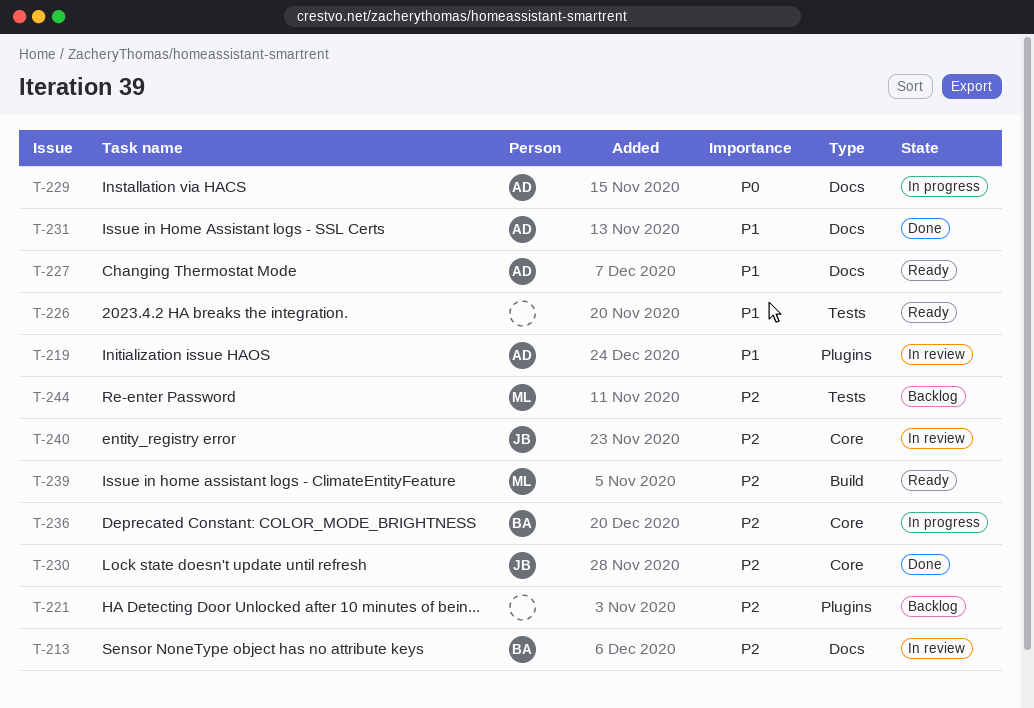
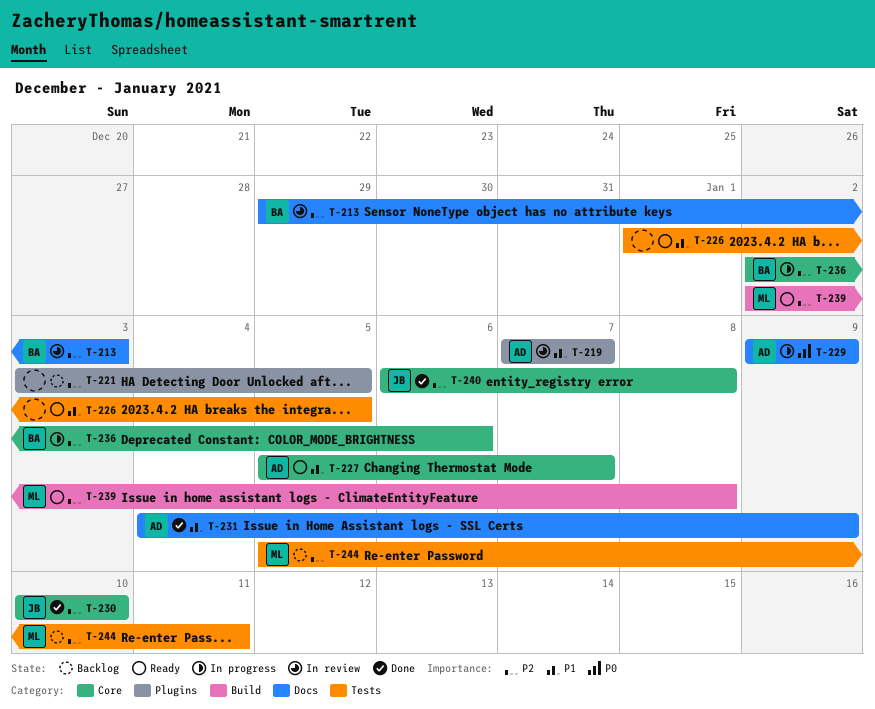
T-227, label: Docs -> Core
T-240, status: In review -> Done

